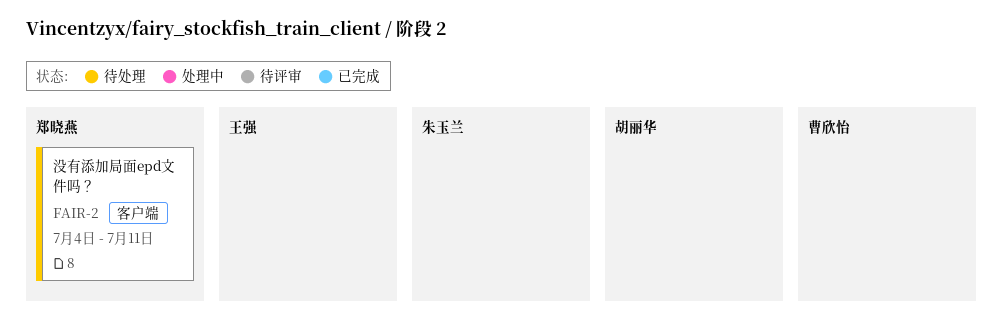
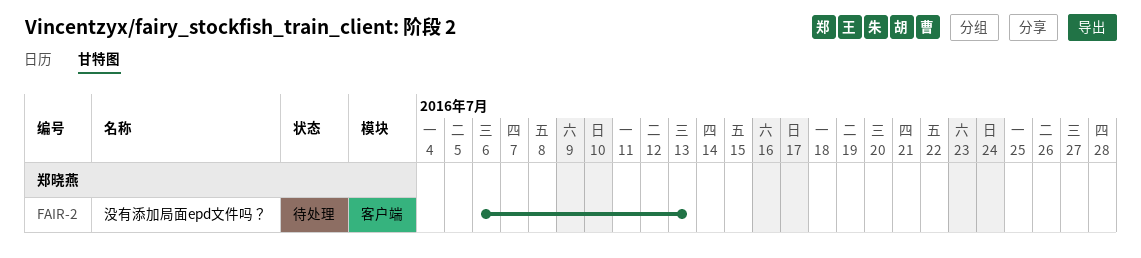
FAIR-2, start: Jul 4 -> Jul 6
FAIR-2, due: Jul 11 -> Jul 13

